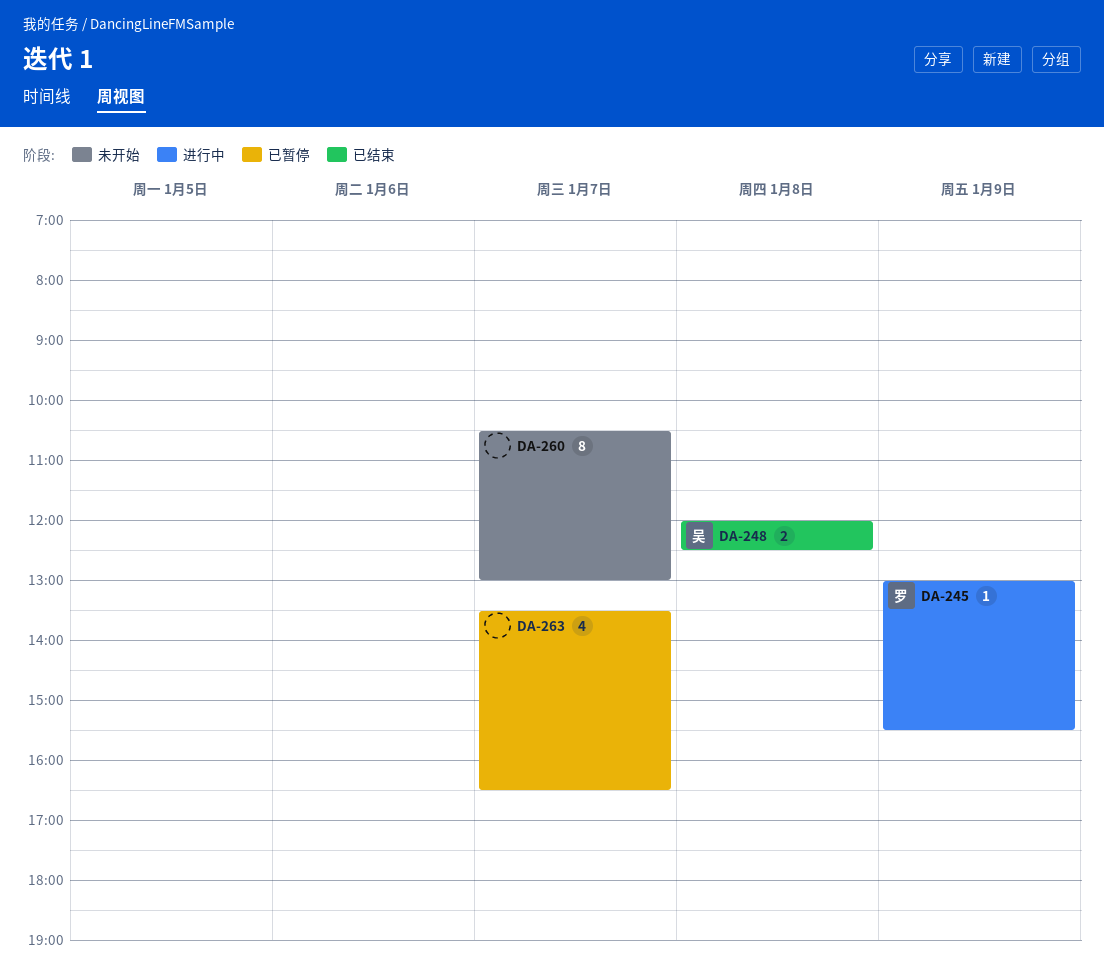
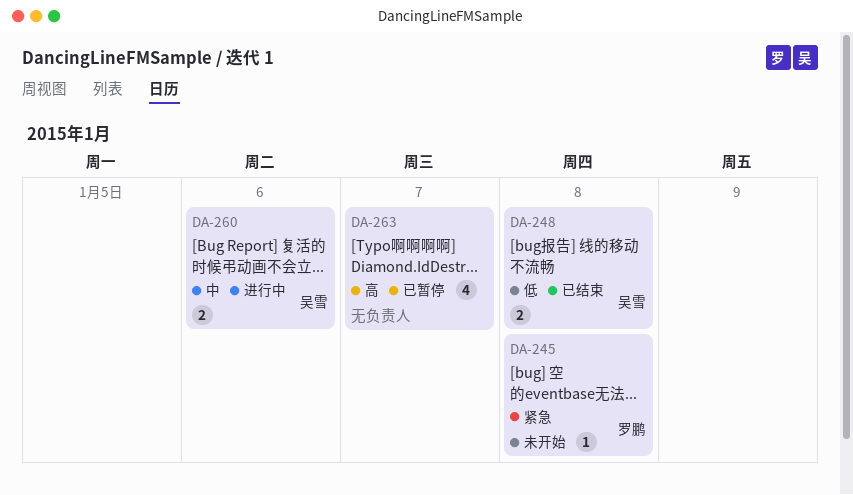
DA-245, status: 进行中 -> 未开始
DA-245, day: Jan 9 -> Jan 8
DA-260, status: 未开始 -> 进行中
DA-260, owner: none -> 吴雪
DA-260, estimate: 8 -> 2
DA-260, day: Jan 7 -> Jan 6

